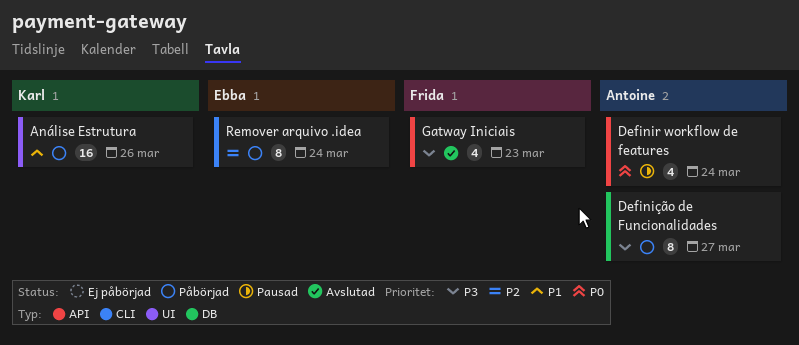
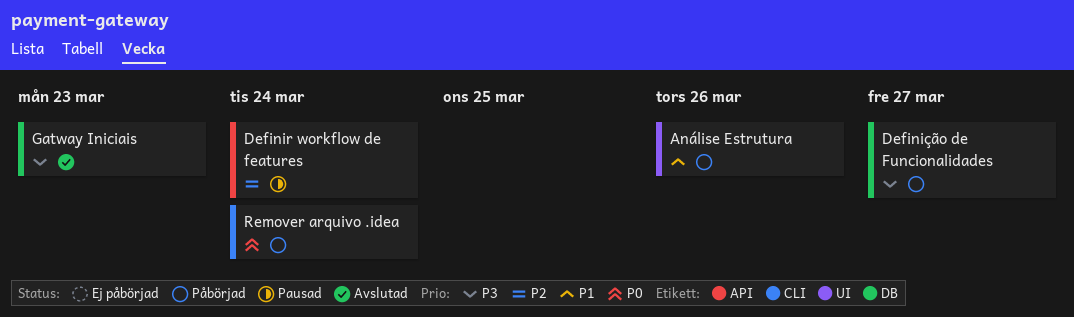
Definir workflow de features, priority: P0 -> P2
Gatway Iniciais, label: API -> DB
Remover arquivo .idea, priority: P2 -> P0

